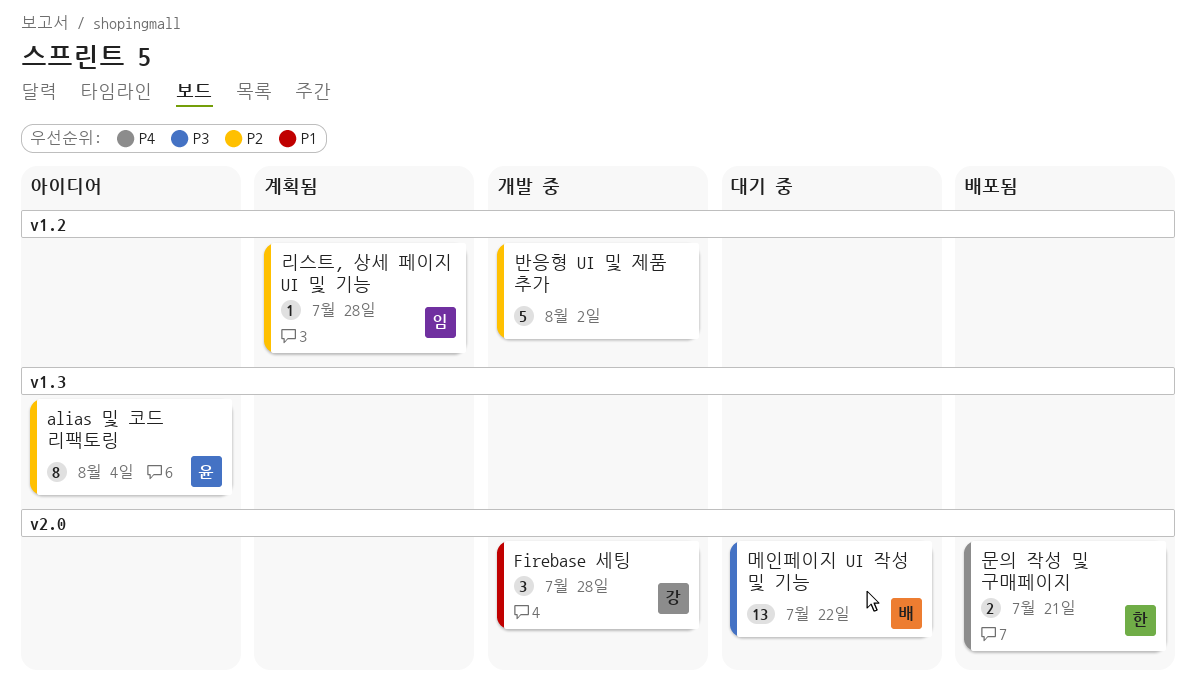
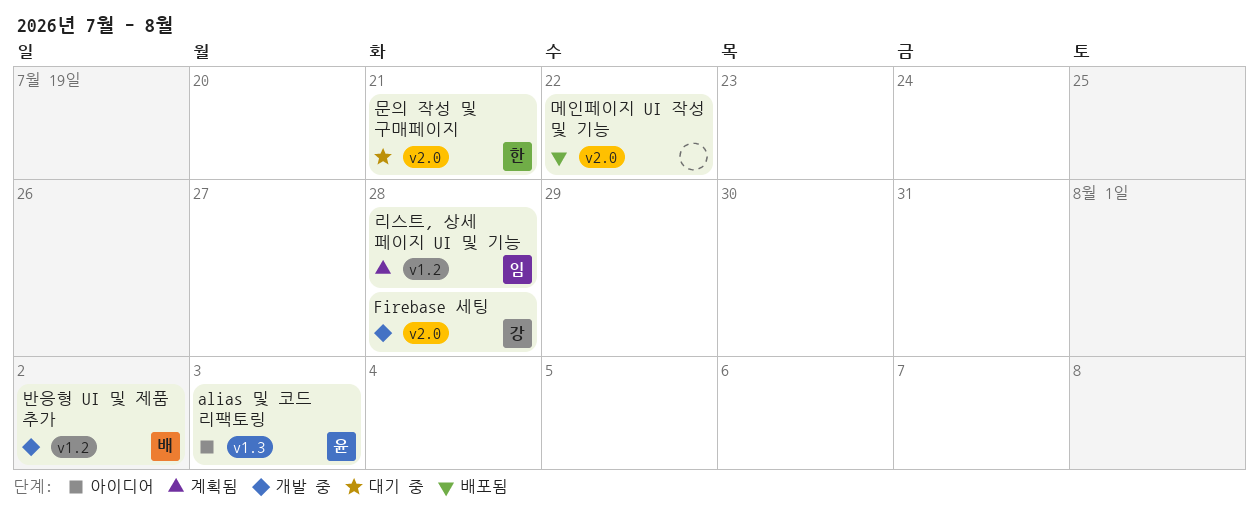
alias 및 코드 리팩토링, due: Aug 4 -> Aug 3
메인페이지 UI 작성 및 기능, status: 대기 중 -> 배포됨
메인페이지 UI 작성 및 기능, owner: 배 -> none
문의 작성 및 구매페이지, status: 배포됨 -> 대기 중
반응형 UI 및 제품 추가, owner: none -> 배

